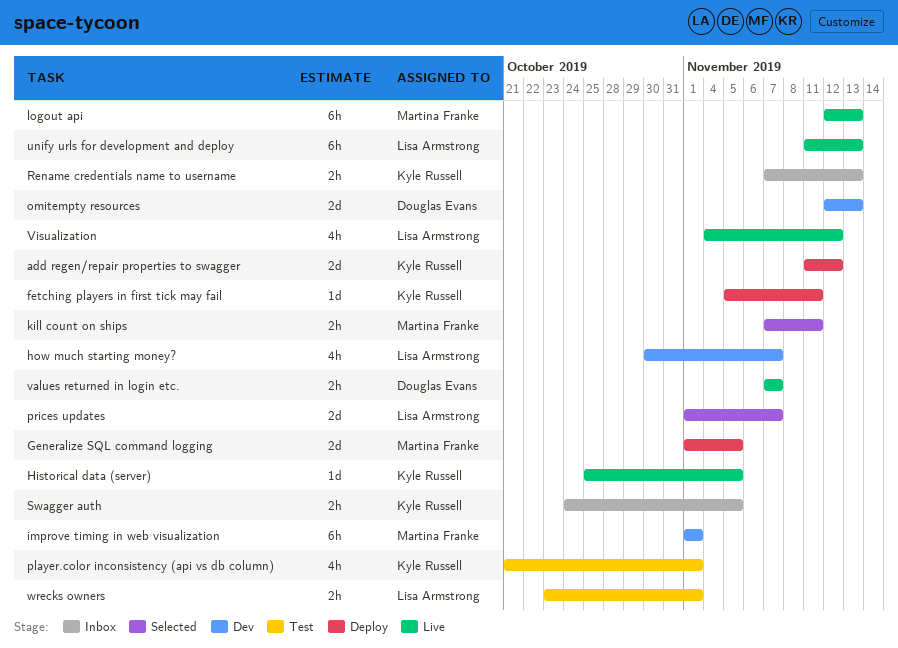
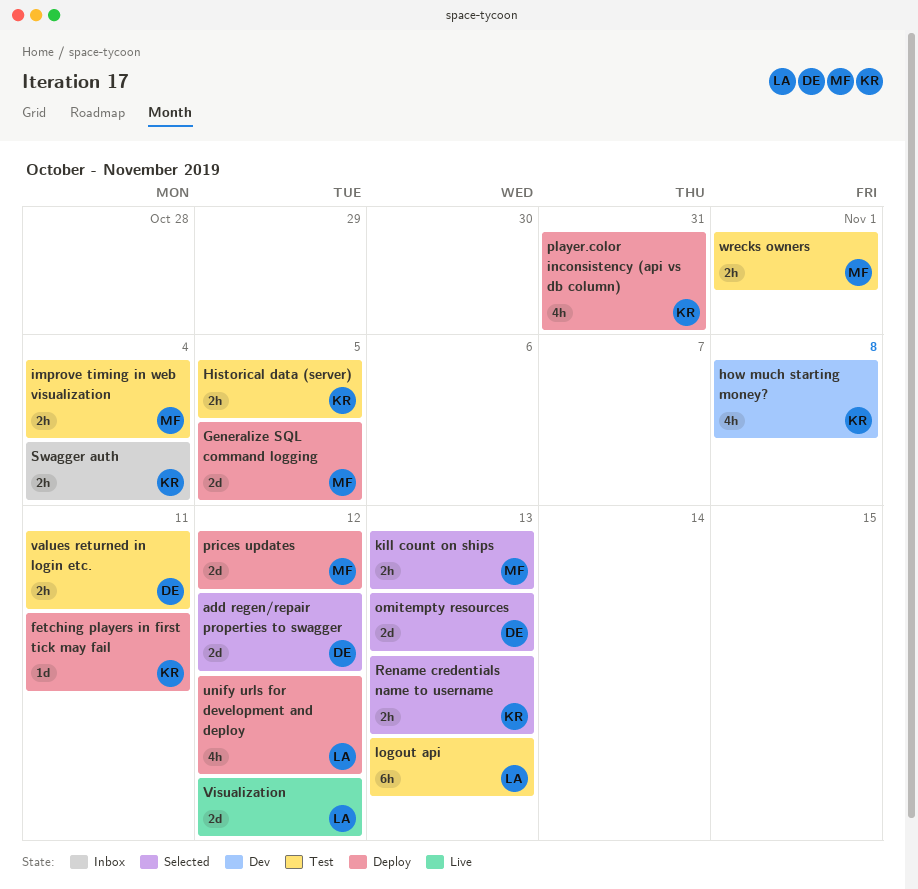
add regen/repair properties to swagger, status: Deploy -> Selected
add regen/repair properties to swagger, owner: Kyle Russell -> Douglas Evans
Historical data (server), status: Live -> Test
Historical data (server), estimate: 1d -> 2h
how much starting money?, owner: Lisa Armstrong -> Kyle Russell
how much starting money?, due: Nov 7 -> Nov 8
improve timing in web visualization, status: Dev -> Test
improve timing in web visualization, estimate: 6h -> 2h
improve timing in web visualization, due: Nov 1 -> Nov 4
kill count on ships, due: Nov 11 -> Nov 13
logout api, status: Live -> Test
logout api, owner: Martina Franke -> Lisa Armstrong
omitempty resources, status: Dev -> Selected
player.color inconsistency (api vs db column), status: Test -> Deploy
player.color inconsistency (api vs db column), due: Nov 1 -> Oct 31
prices updates, status: Selected -> Deploy
prices updates, owner: Lisa Armstrong -> Martina Franke
prices updates, due: Nov 7 -> Nov 12
Rename credentials name to username, status: Inbox -> Selected
Swagger auth, due: Nov 5 -> Nov 4
unify urls for development and deploy, status: Live -> Deploy
unify urls for development and deploy, estimate: 6h -> 4h
unify urls for development and deploy, due: Nov 13 -> Nov 12
values returned in login etc., status: Live -> Test
values returned in login etc., due: Nov 7 -> Nov 11
Visualization, estimate: 4h -> 2d
wrecks owners, owner: Lisa Armstrong -> Martina Franke

